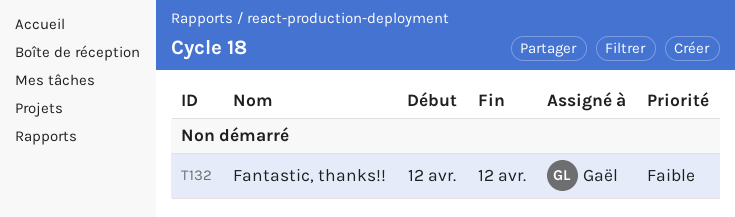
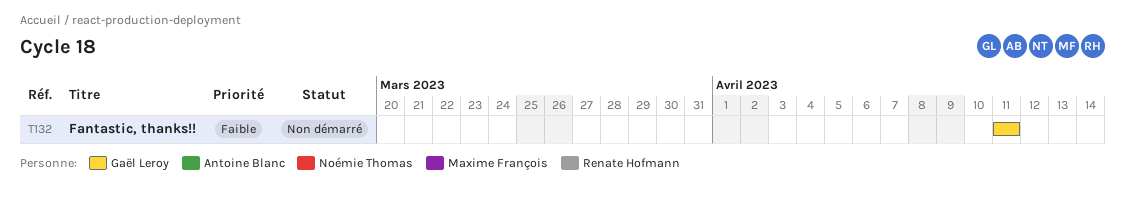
T132, start: Apr 12 -> Apr 11
T132, due: Apr 12 -> Apr 11

